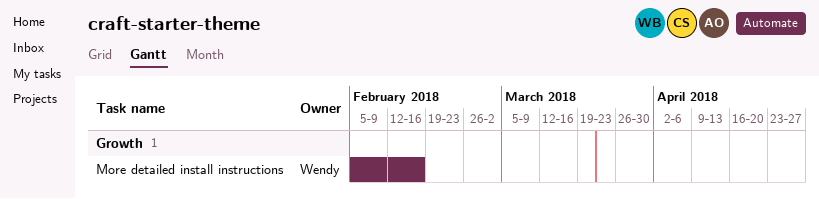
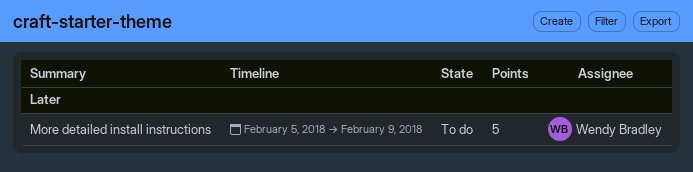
More detailed install instructions, due: Feb 16 -> Feb 9

